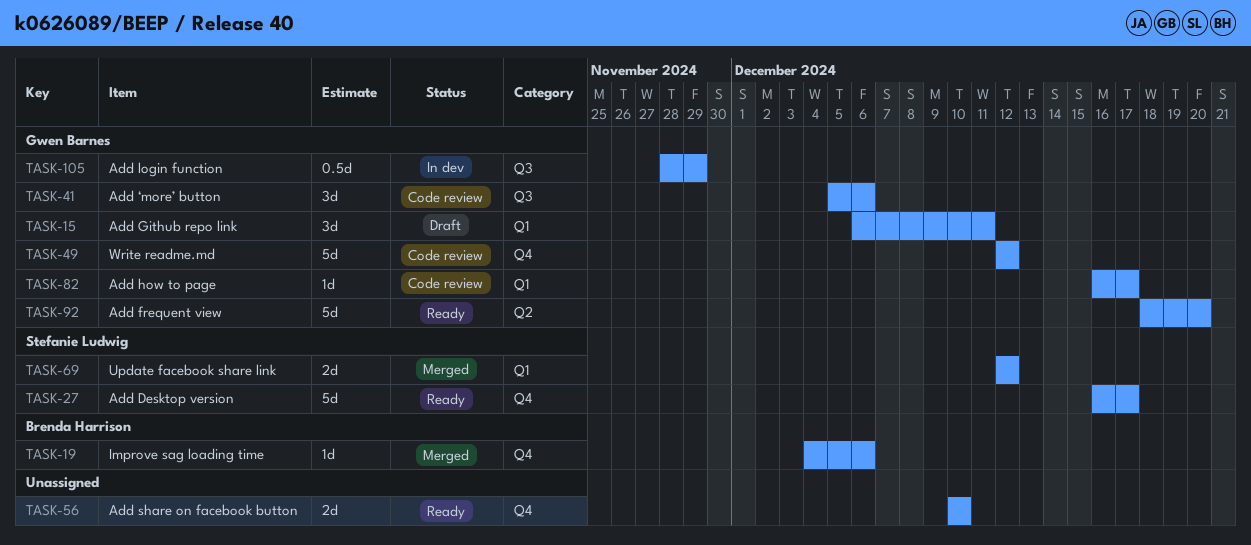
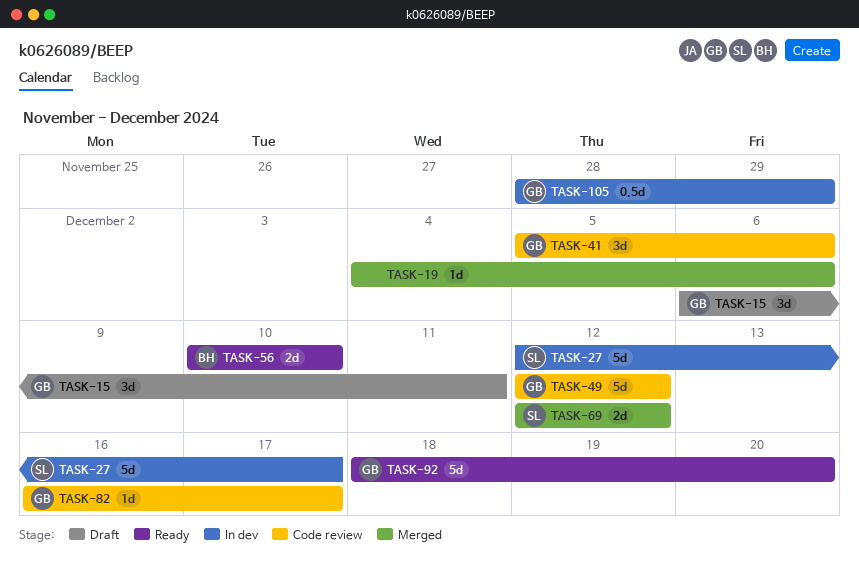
TASK-19, owner: Brenda Harrison -> none
TASK-27, status: Ready -> In dev
TASK-27, start: Dec 16 -> Dec 12
TASK-56, owner: none -> Brenda Harrison

